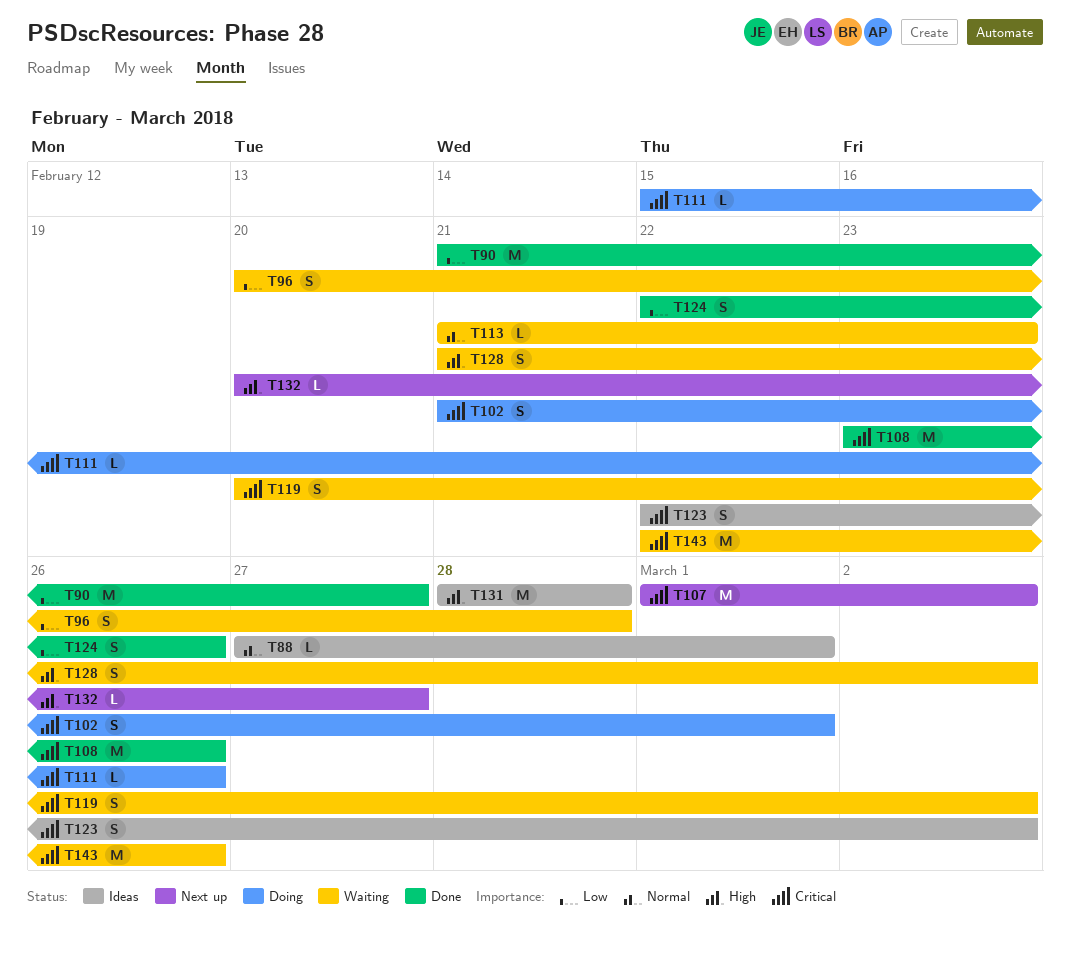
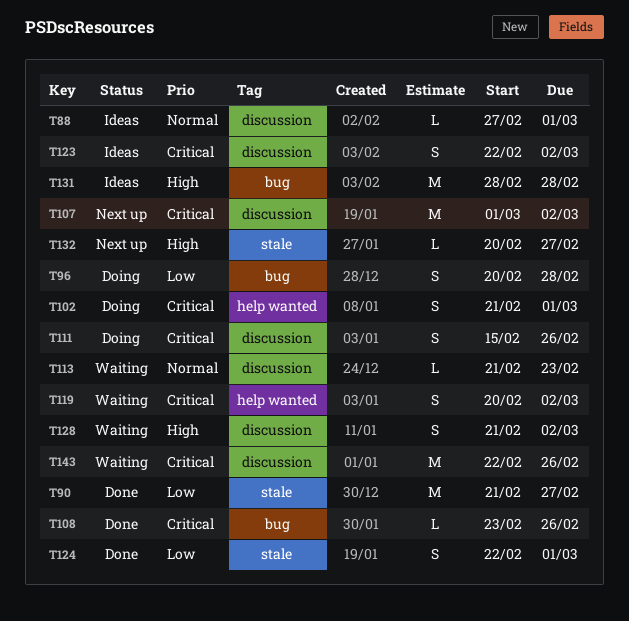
T96, status: Waiting -> Doing
T108, estimate: M -> L
T111, estimate: L -> S
T124, due: Feb 26 -> Mar 1

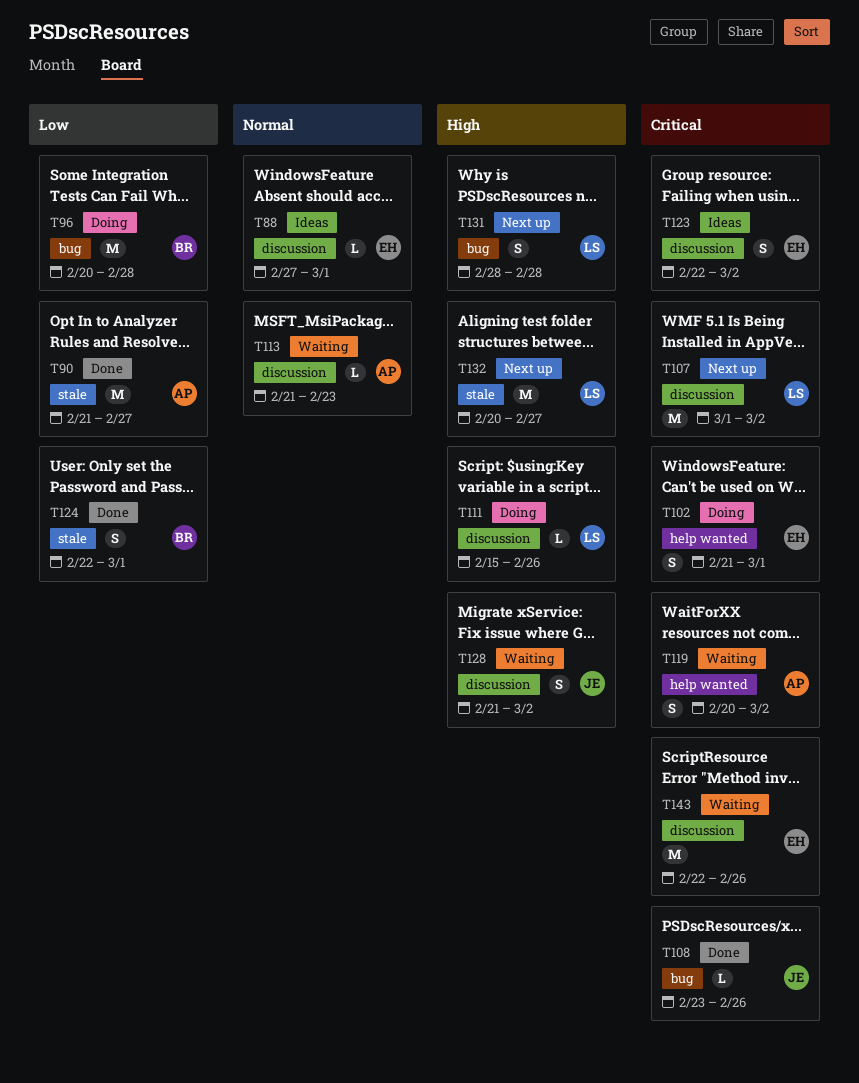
T96, estimate: S -> M
T111, priority: Critical -> High
T111, estimate: S -> L
T131, status: Ideas -> Next up
T131, estimate: M -> S
T132, estimate: L -> M

